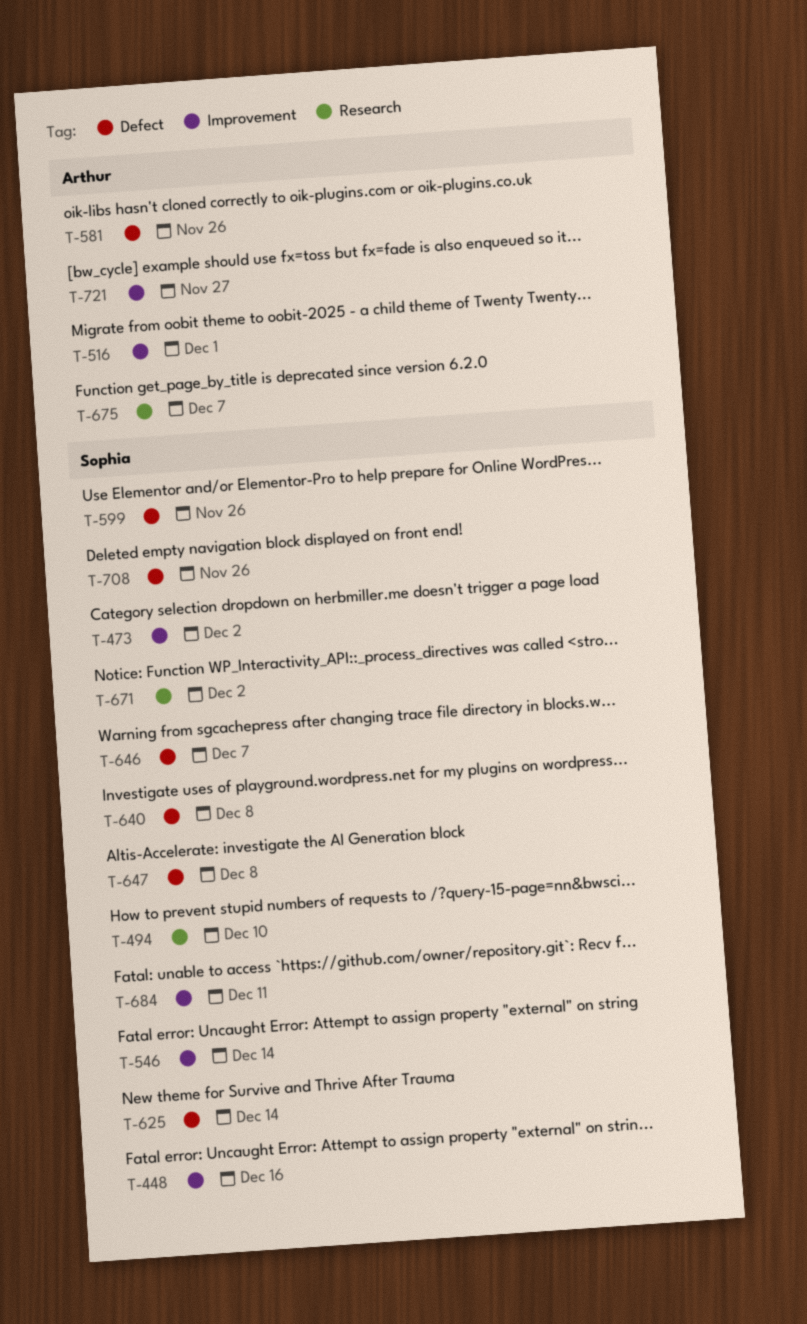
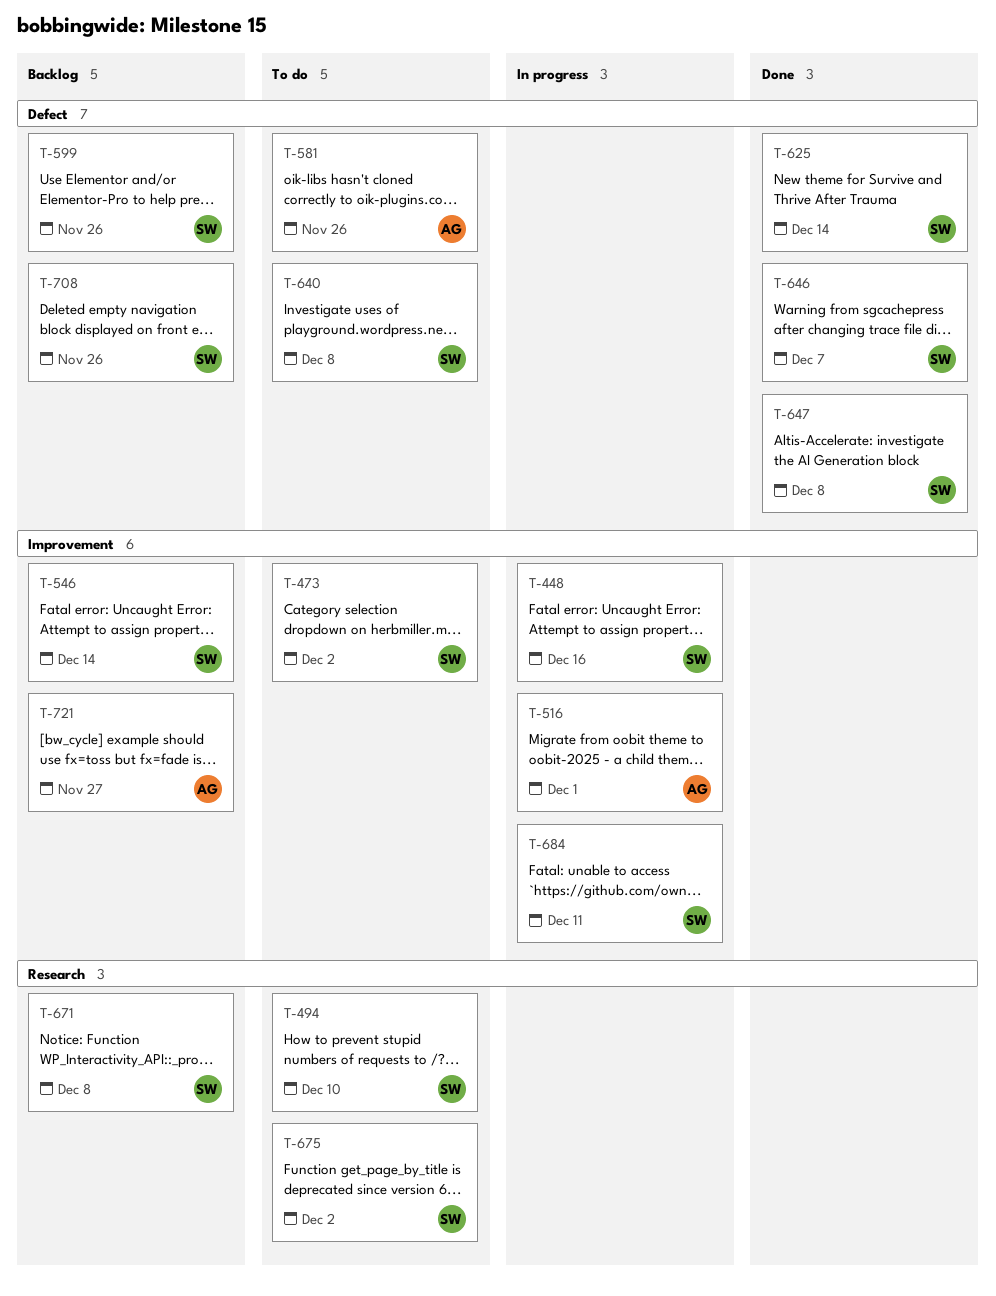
T-671, due: Dec 2 -> Dec 8
T-675, owner: Arthur -> Sophia
T-675, due: Dec 7 -> Dec 2

